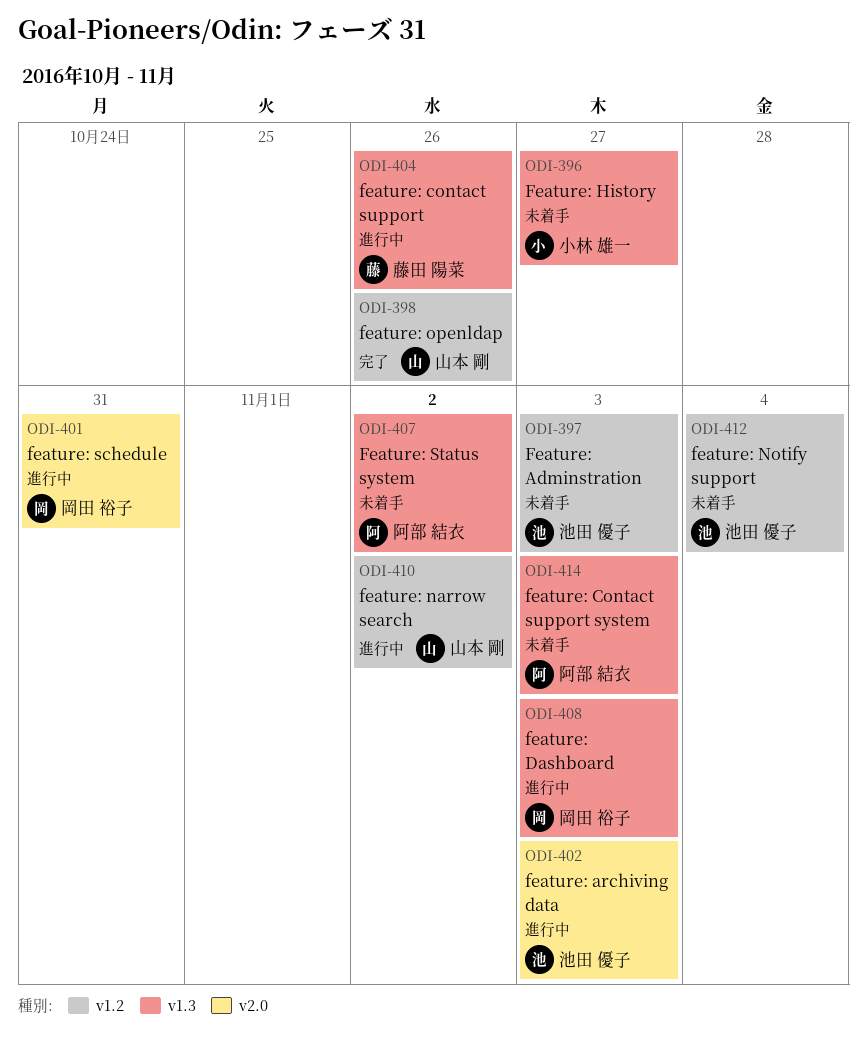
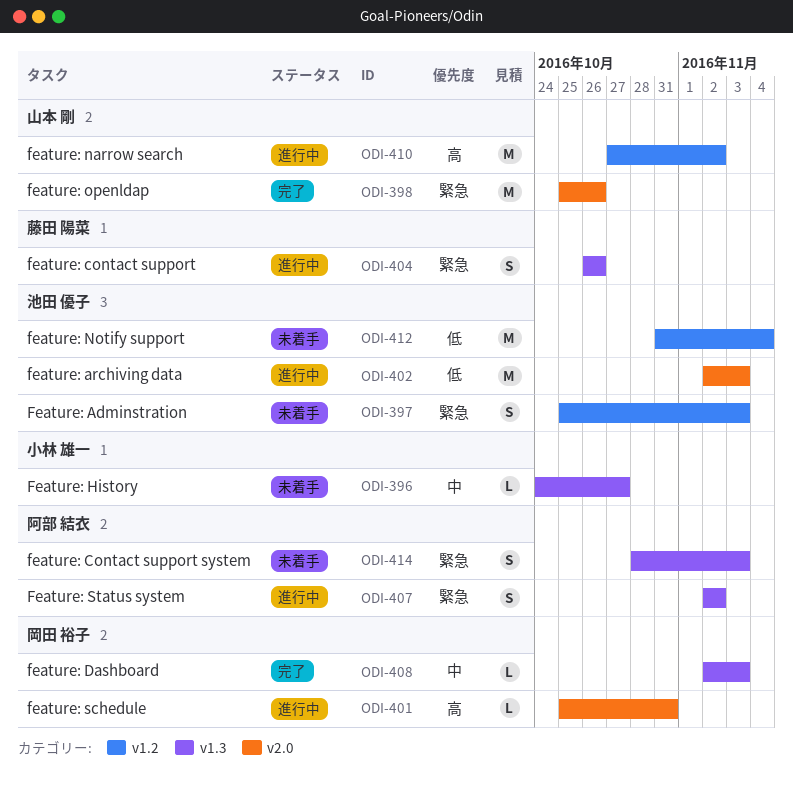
ODI-398, label: v1.2 -> v2.0
ODI-407, status: 未着手 -> 進行中
ODI-408, status: 進行中 -> 完了

